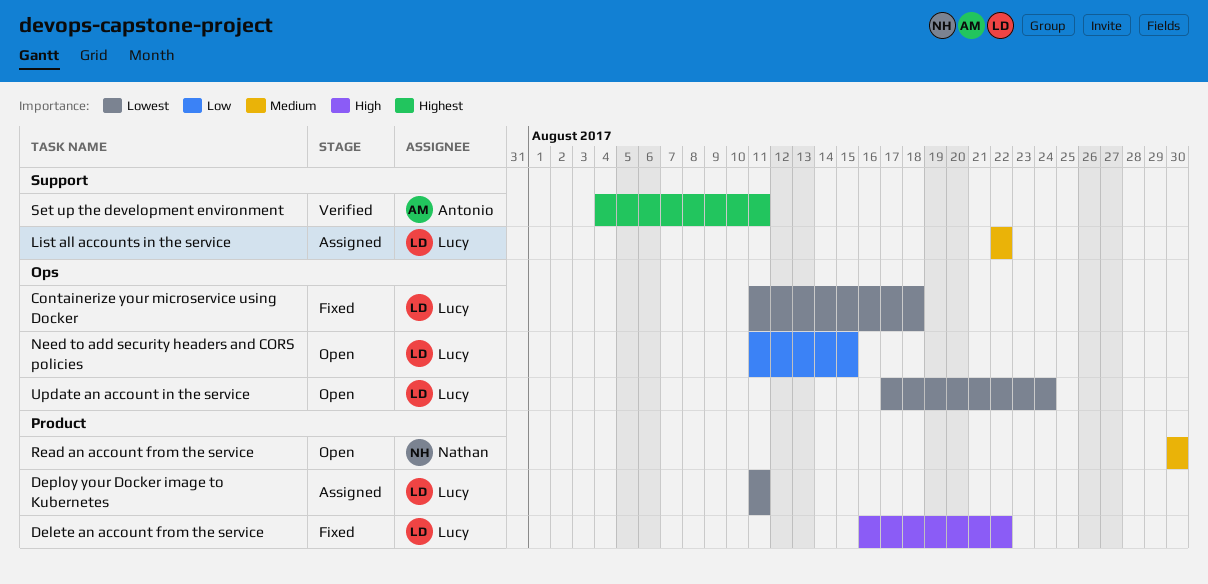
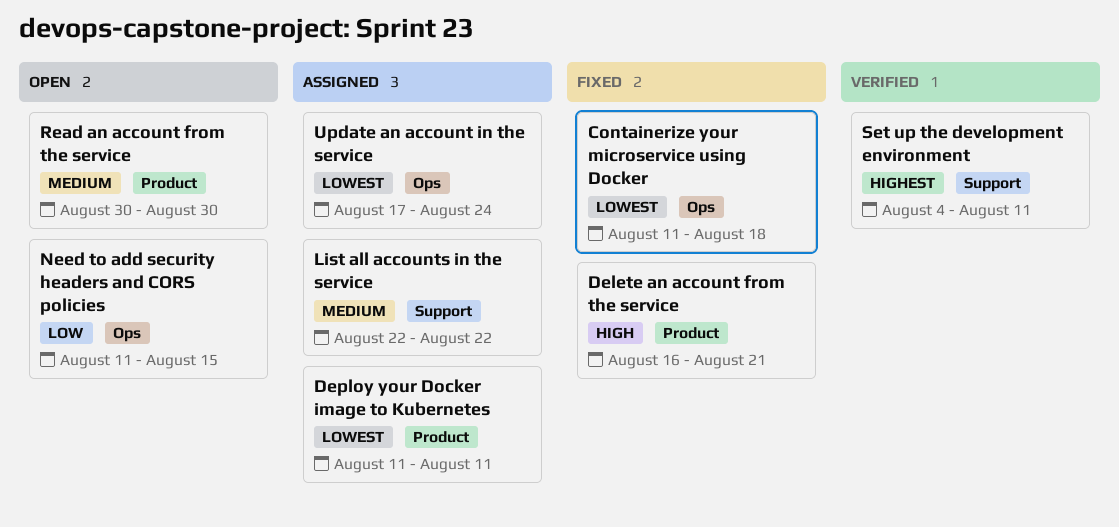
Delete an account from the service, due: Aug 22 -> Aug 21
Update an account in the service, status: Open -> Assigned

